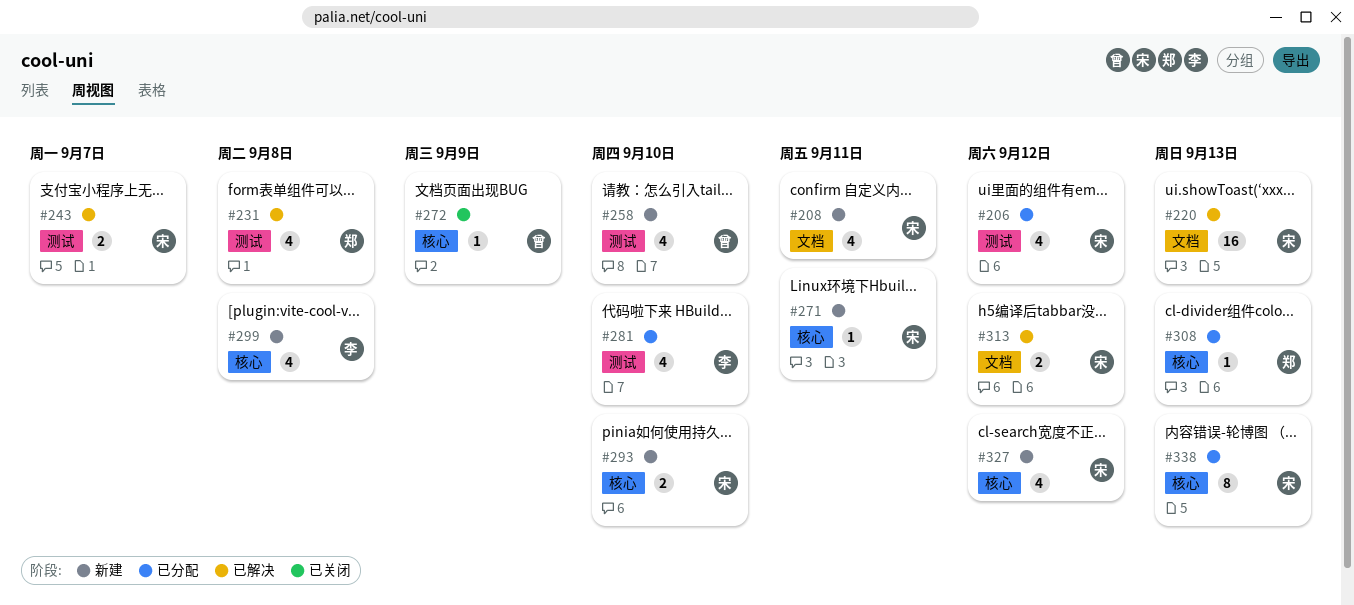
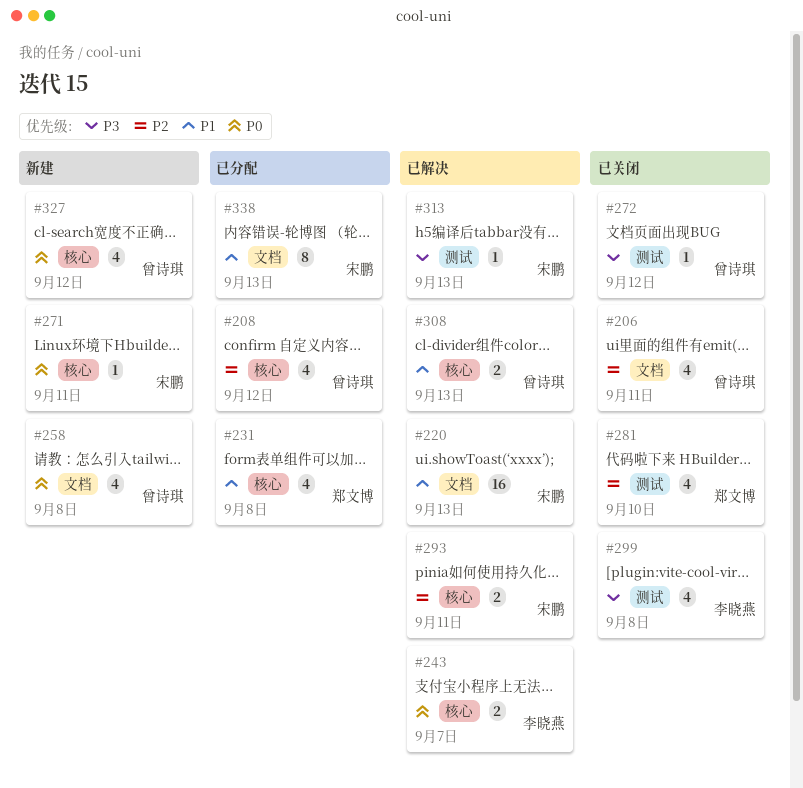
#206, status: 已分配 -> 已关闭
#206, owner: 宋鹏 -> 曾诗琪
#206, label: 测试 -> 文档
#206, due: Sep 12 -> Sep 11
#208, status: 新建 -> 已分配
#208, owner: 宋鹏 -> 曾诗琪
#208, label: 文档 -> 核心
#208, due: Sep 11 -> Sep 12
#231, status: 已解决 -> 已分配
#231, label: 测试 -> 核心
#243, owner: 宋鹏 -> 李晓燕
#243, label: 测试 -> 核心
#258, label: 测试 -> 文档
#258, due: Sep 10 -> Sep 8
#272, label: 核心 -> 测试
#272, due: Sep 9 -> Sep 12
#281, status: 已分配 -> 已关闭
#281, owner: 李晓燕 -> 郑文博
#293, status: 新建 -> 已解决
#293, due: Sep 10 -> Sep 11
#299, status: 新建 -> 已关闭
#299, label: 核心 -> 测试
#308, status: 已分配 -> 已解决
#308, owner: 郑文博 -> 曾诗琪
#308, estimate: 1 -> 2
#313, label: 文档 -> 测试
#313, estimate: 2 -> 1
#313, due: Sep 12 -> Sep 13
#327, owner: 宋鹏 -> 曾诗琪
#338, label: 核心 -> 文档

